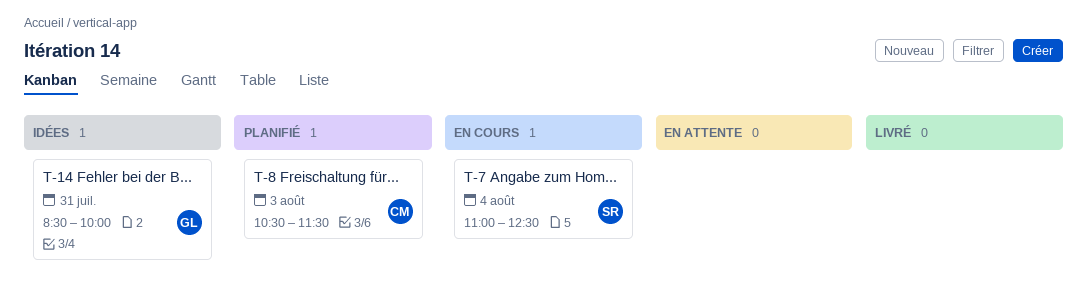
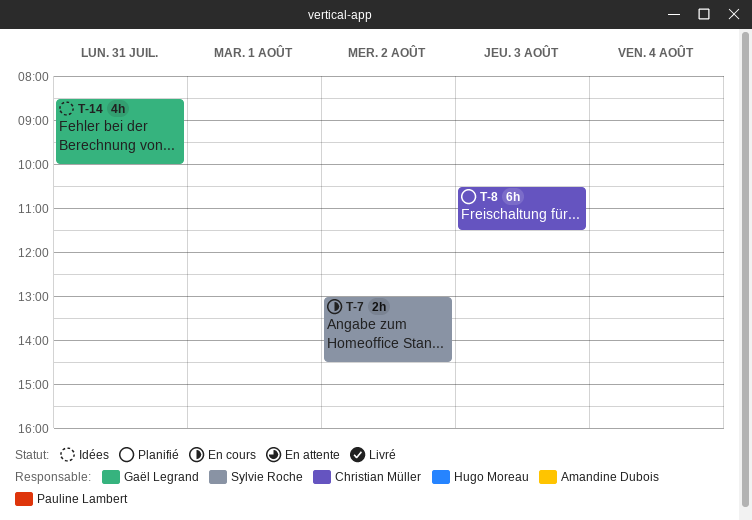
T-7, day: Aug 4 -> Aug 2
T-7, begins: 11:00 -> 13:00
T-7, ends: 12:30 -> 14:30

